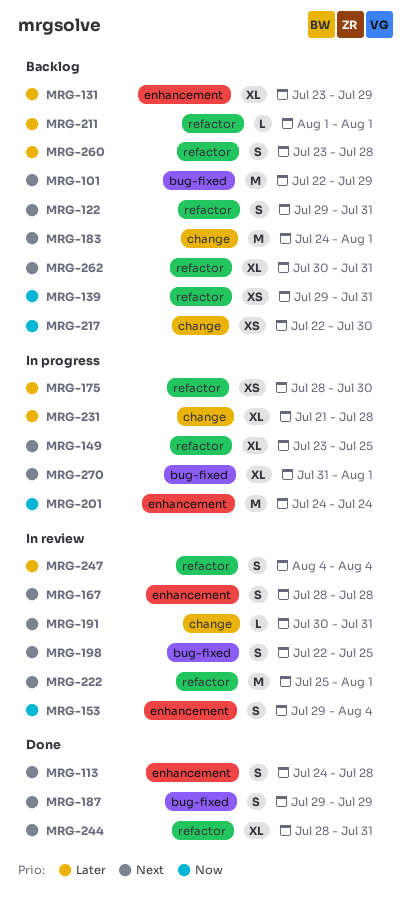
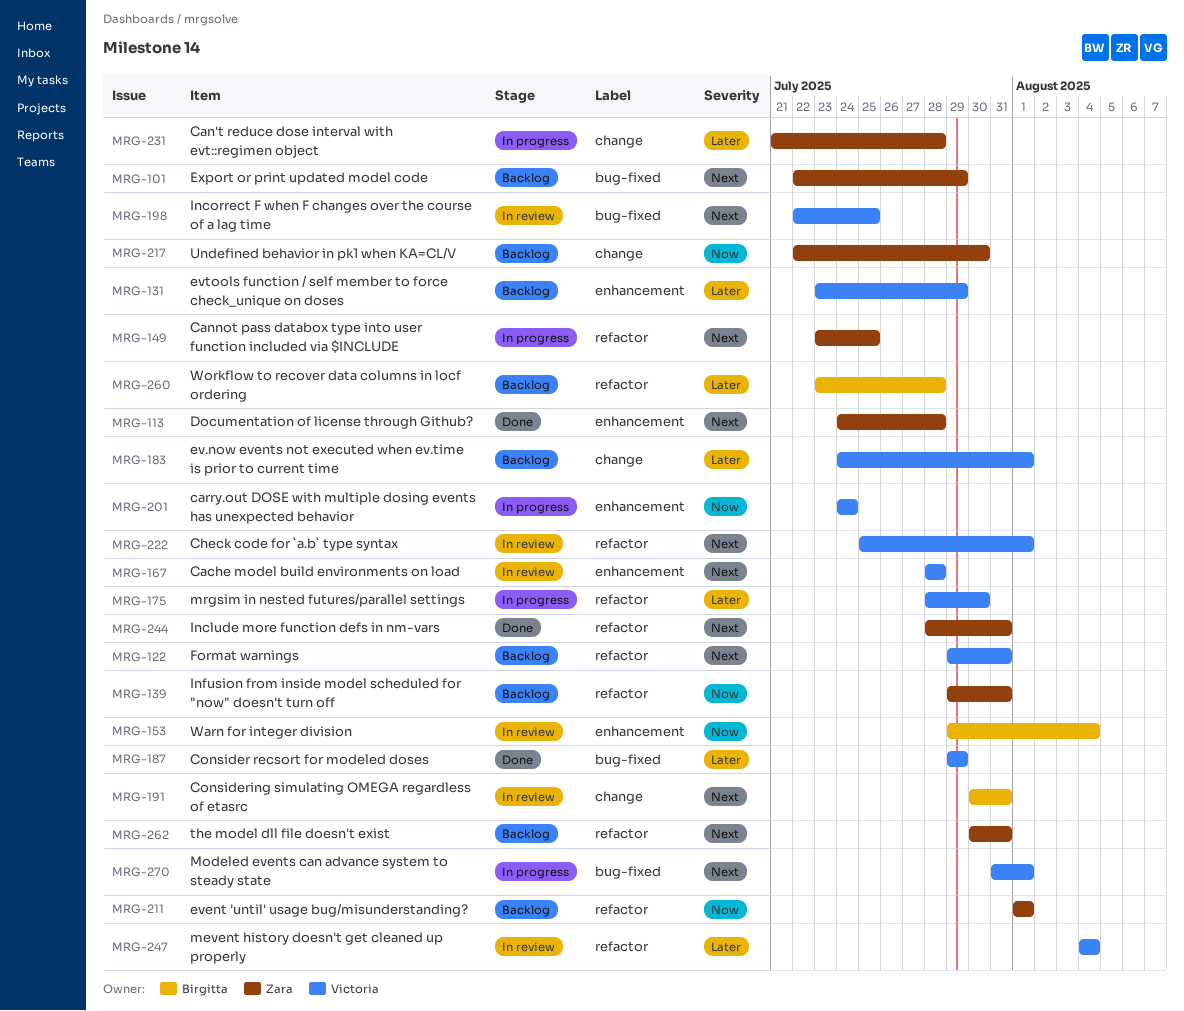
MRG-183, priority: Next -> Later
MRG-187, priority: Next -> Later
MRG-211, priority: Later -> Now

